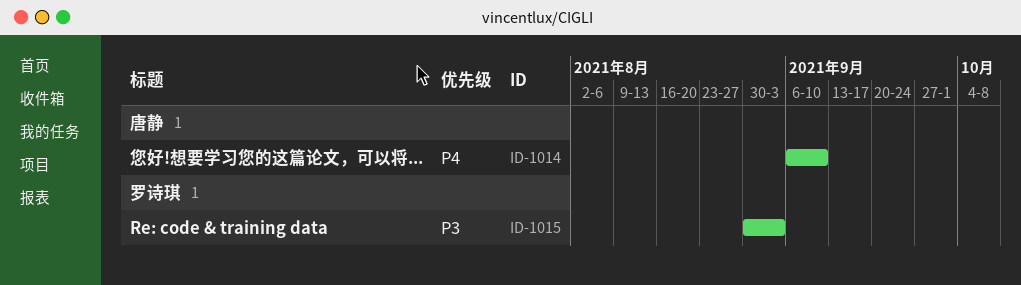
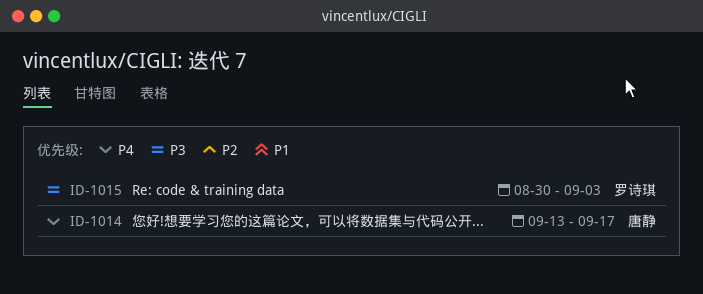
ID-1014, start: Sep 6 -> Sep 13
ID-1014, due: Sep 10 -> Sep 17

